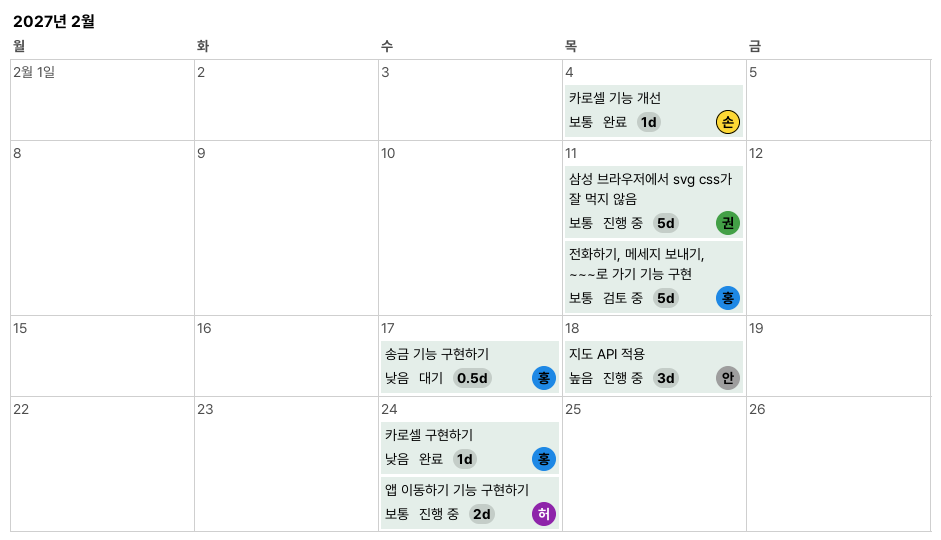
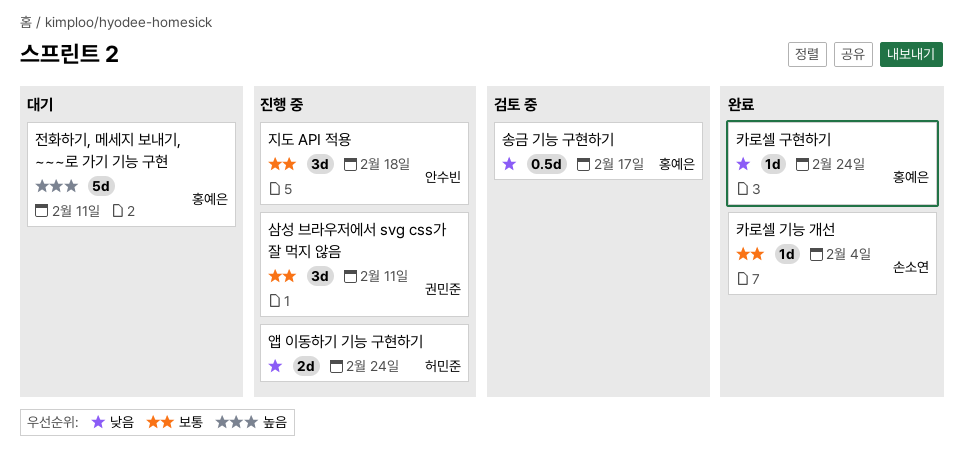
삼성 브라우저에서 svg css가 잘 먹지 않음, estimate: 5d -> 3d
송금 기능 구현하기, status: 대기 -> 검토 중
앱 이동하기 기능 구현하기, priority: 보통 -> 낮음
전화하기, 메세지 보내기, ~~~로 가기 기능 구현, status: 검토 중 -> 대기
전화하기, 메세지 보내기, ~~~로 가기 기능 구현, priority: 보통 -> 높음
지도 API 적용, priority: 높음 -> 보통

